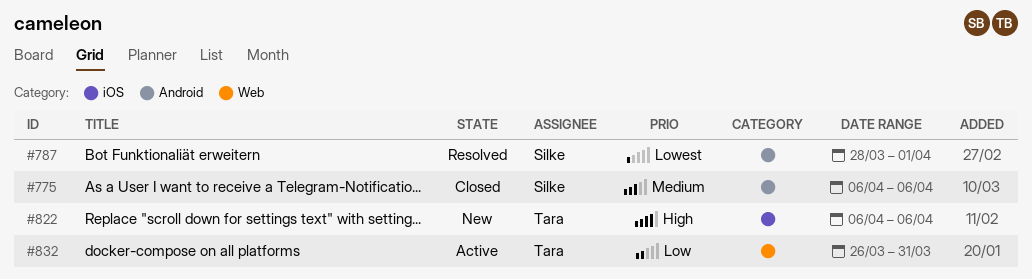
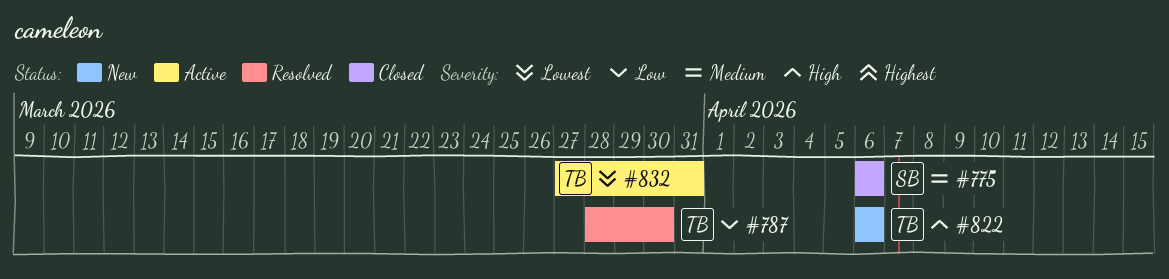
#787, owner: Silke -> Tara
#787, priority: Lowest -> Low
#787, due: Apr 1 -> Mar 30
#832, priority: Low -> Lowest
#832, start: Mar 26 -> Mar 27

